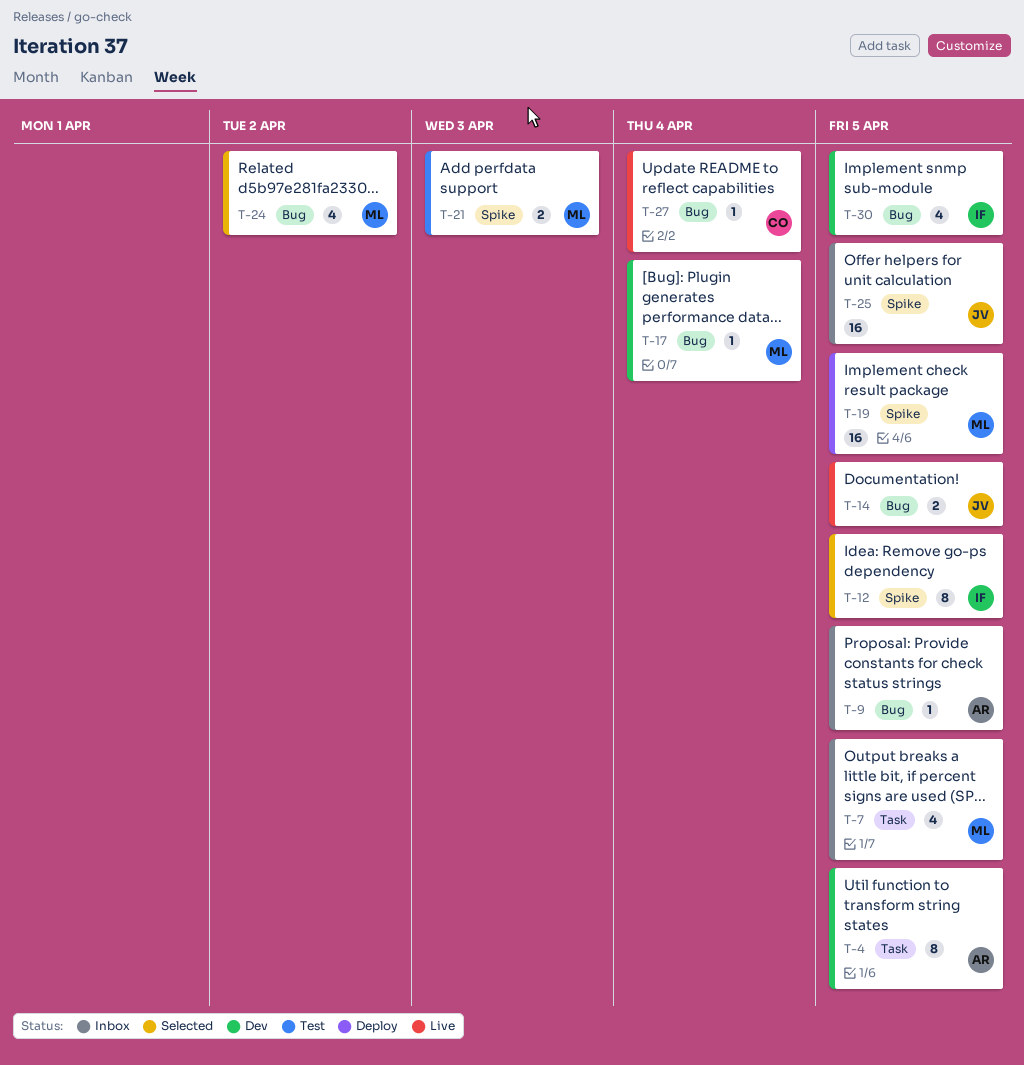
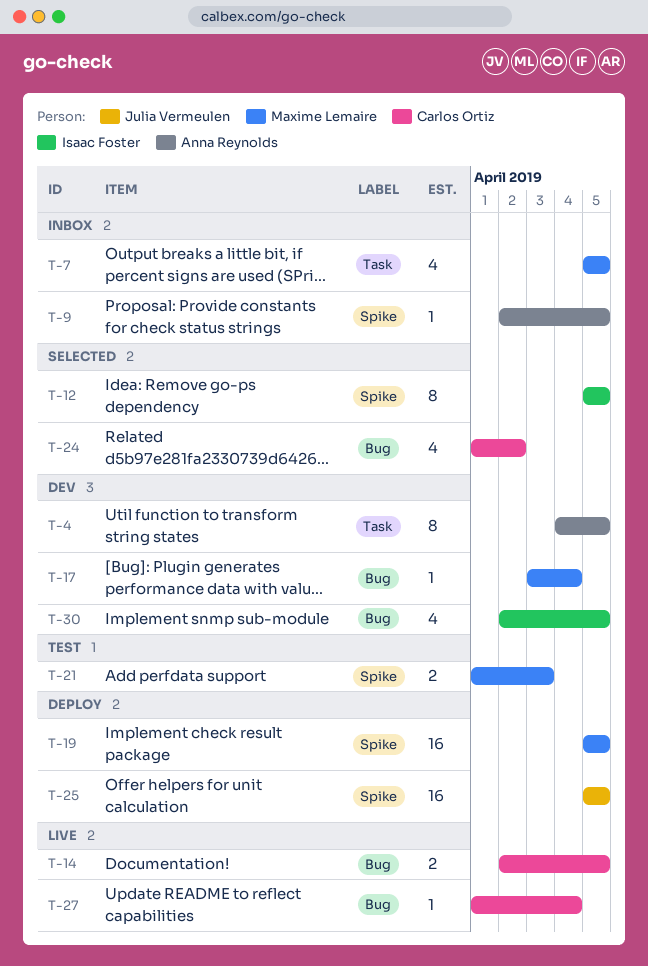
T-9, label: Bug -> Spike
T-14, owner: Julia Vermeulen -> Carlos Ortiz
T-24, owner: Maxime Lemaire -> Carlos Ortiz
T-25, status: Inbox -> Deploy

